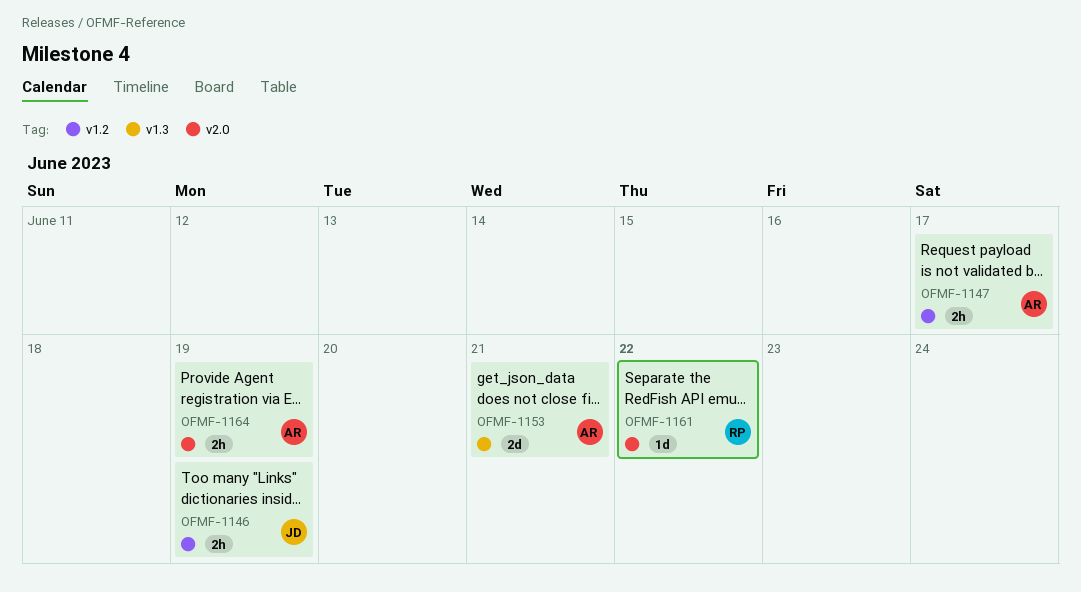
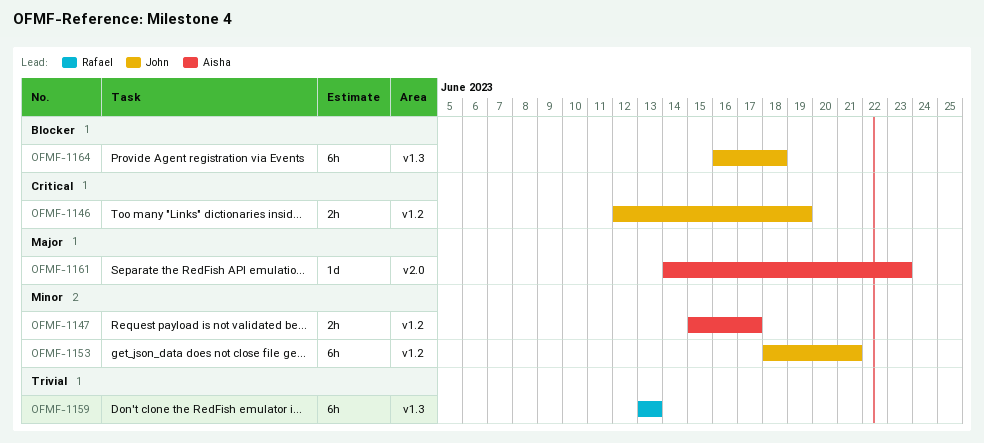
OFMF-1153, owner: Aisha -> John
OFMF-1153, label: v1.3 -> v1.2
OFMF-1153, estimate: 2d -> 6h
OFMF-1159: none -> present
OFMF-1161, owner: Rafael -> Aisha
OFMF-1161, due: Jun 22 -> Jun 23
OFMF-1164, owner: Aisha -> John
OFMF-1164, label: v2.0 -> v1.3
OFMF-1164, estimate: 2h -> 6h
OFMF-1164, due: Jun 19 -> Jun 18

